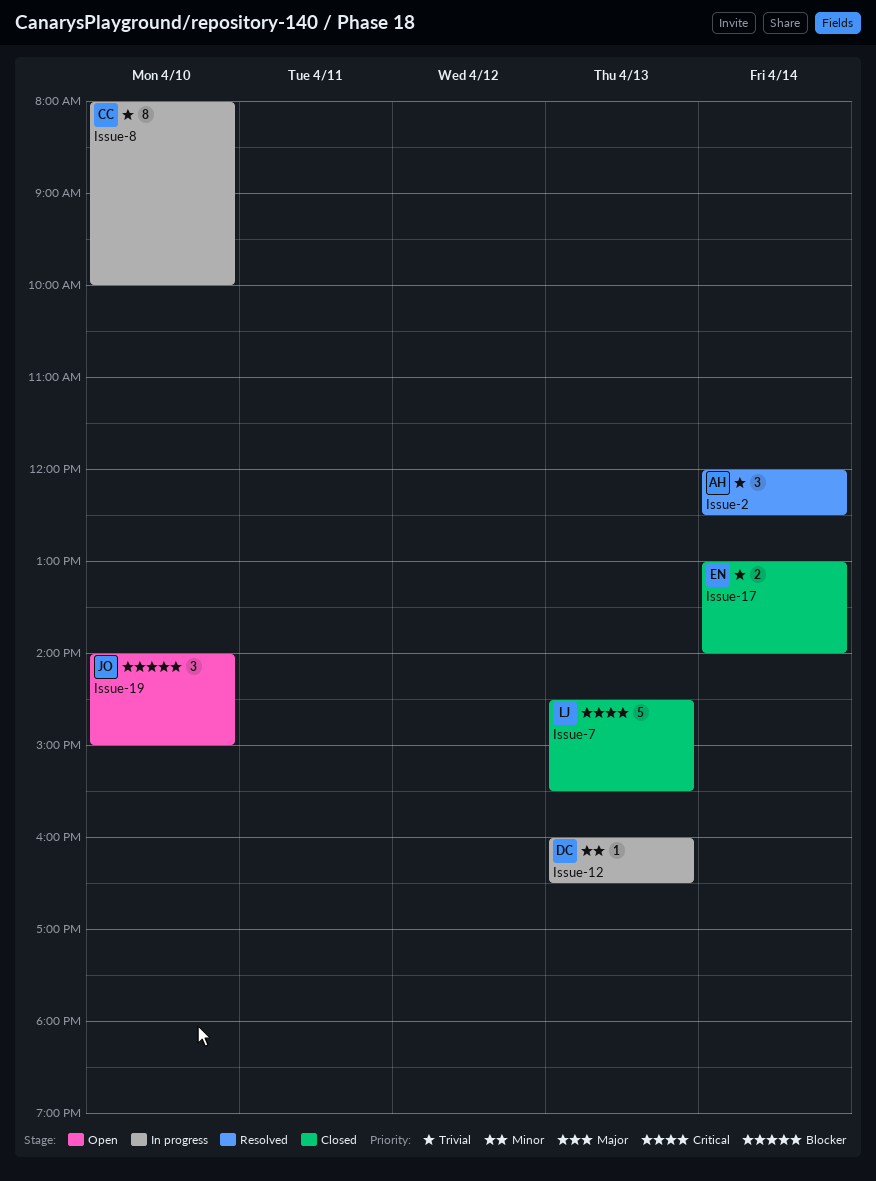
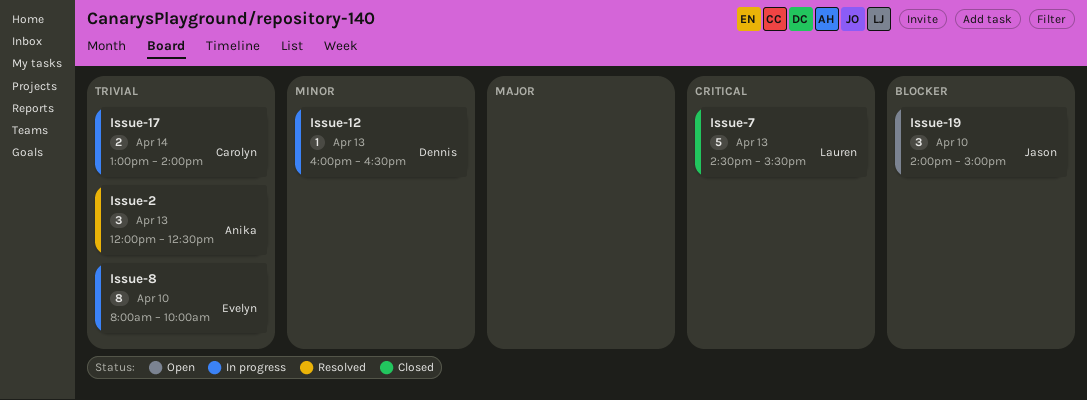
Issue-17, status: Closed -> In progress
Issue-17, owner: Evelyn -> Carolyn
Issue-2, day: Apr 14 -> Apr 13
Issue-8, owner: Carolyn -> Evelyn

